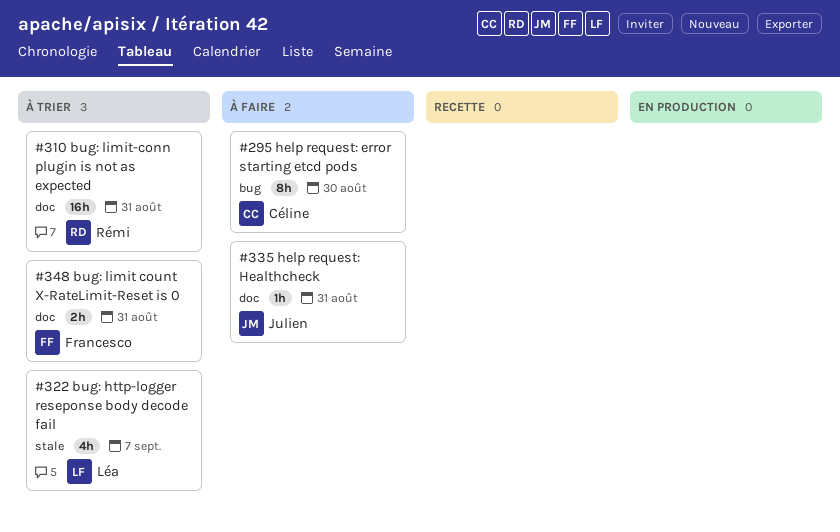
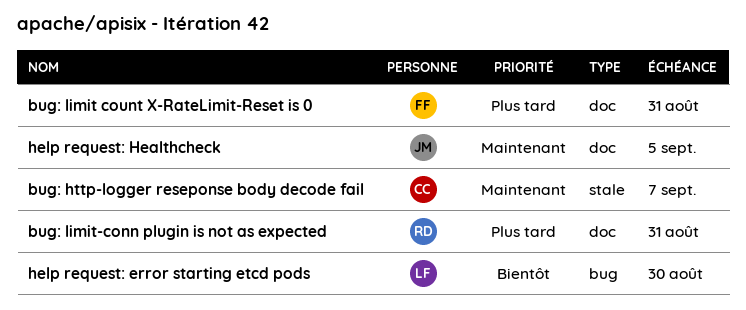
bug: http-logger reseponse body decode fail, owner: Léa -> Céline
help request: error starting etcd pods, owner: Céline -> Léa
help request: Healthcheck, due: Aug 31 -> Sep 5

